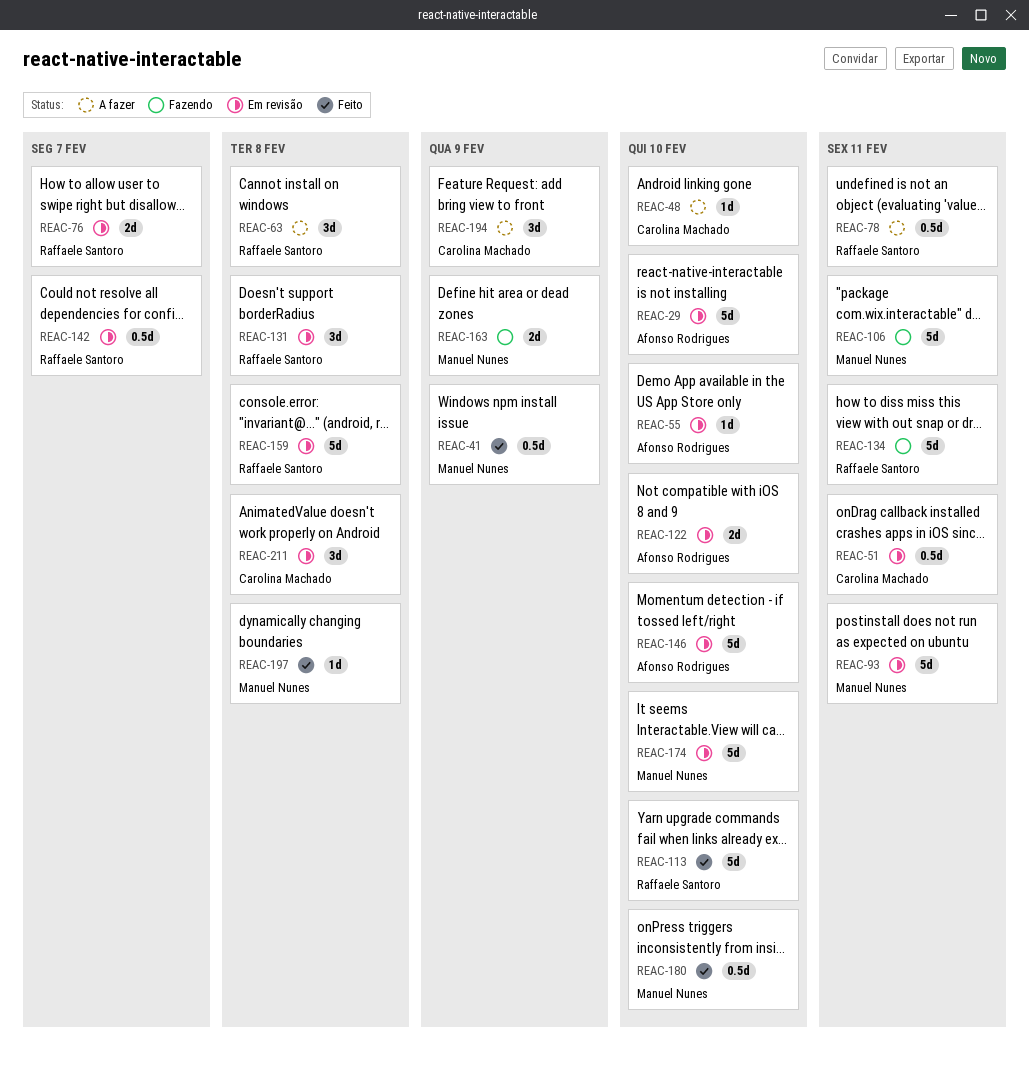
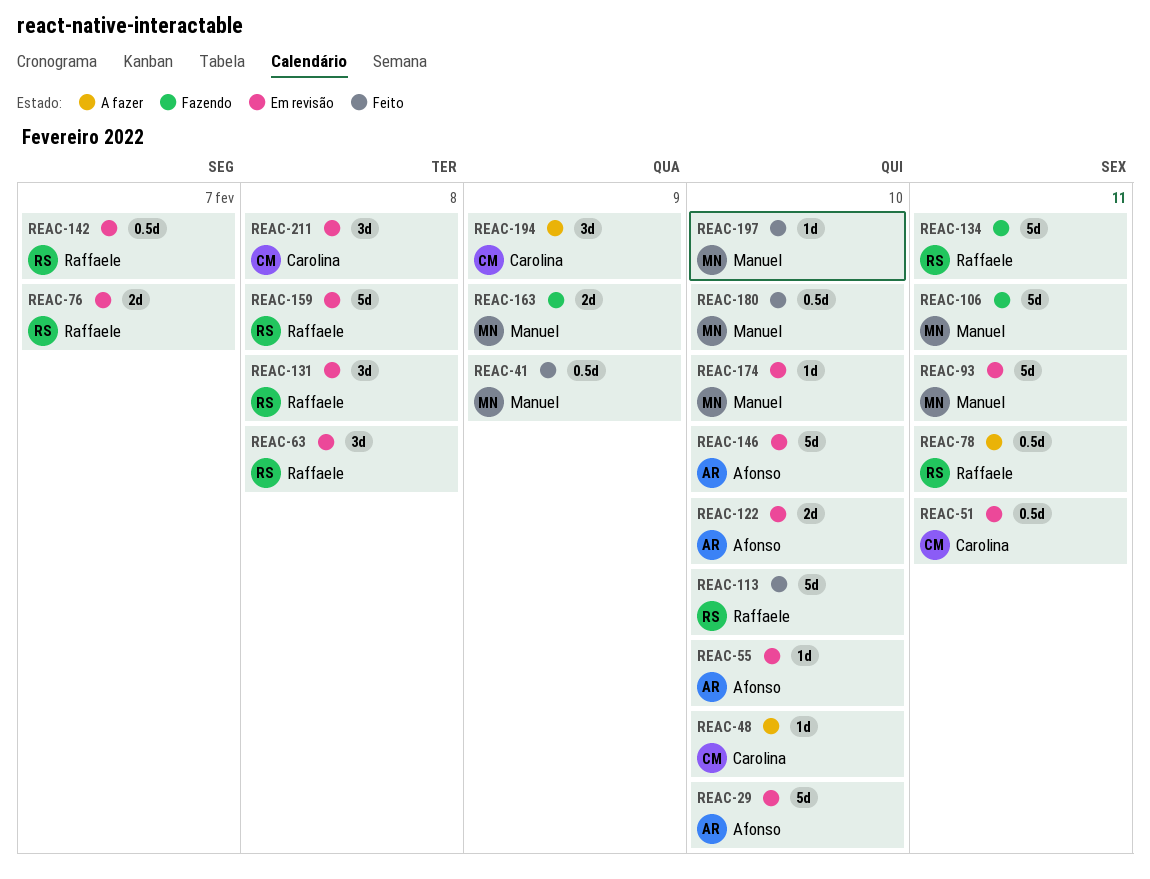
REAC-63, status: A fazer -> Em revisão
REAC-174, estimate: 5d -> 1d
REAC-197, due: Feb 8 -> Feb 10

